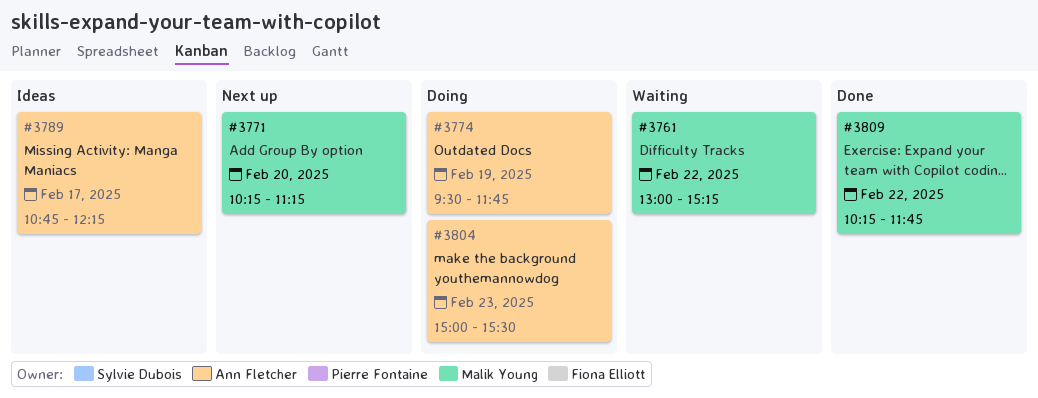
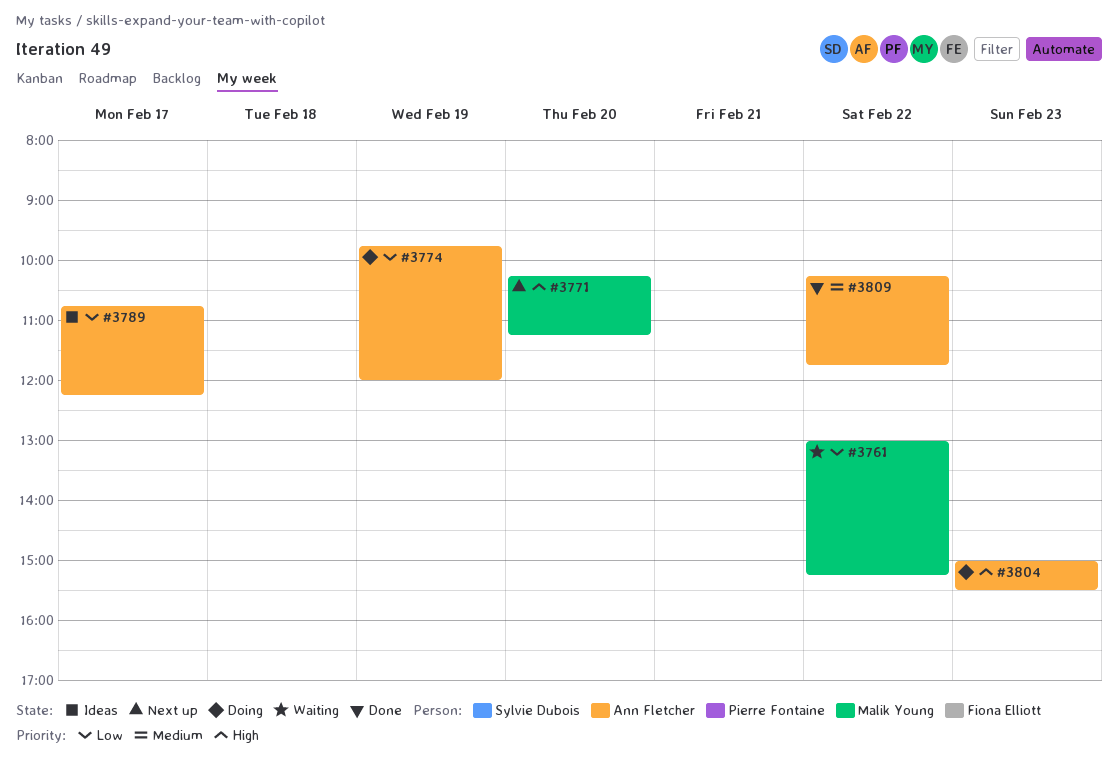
#3774, begins: 09:30 -> 09:45
#3774, ends: 11:45 -> 12:00
#3809, owner: Malik Young -> Ann Fletcher

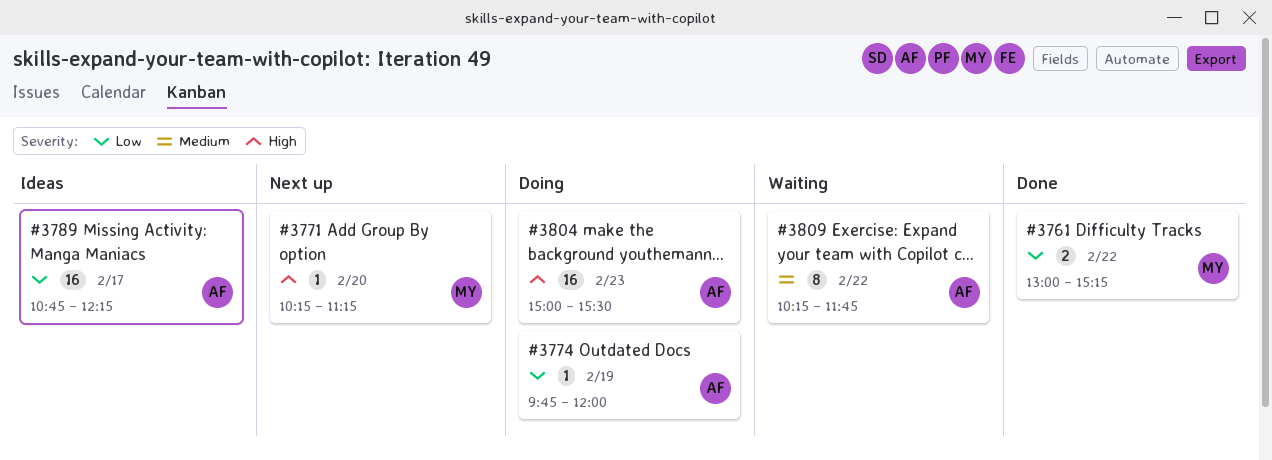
#3761, status: Waiting -> Done
#3809, status: Done -> Waiting

